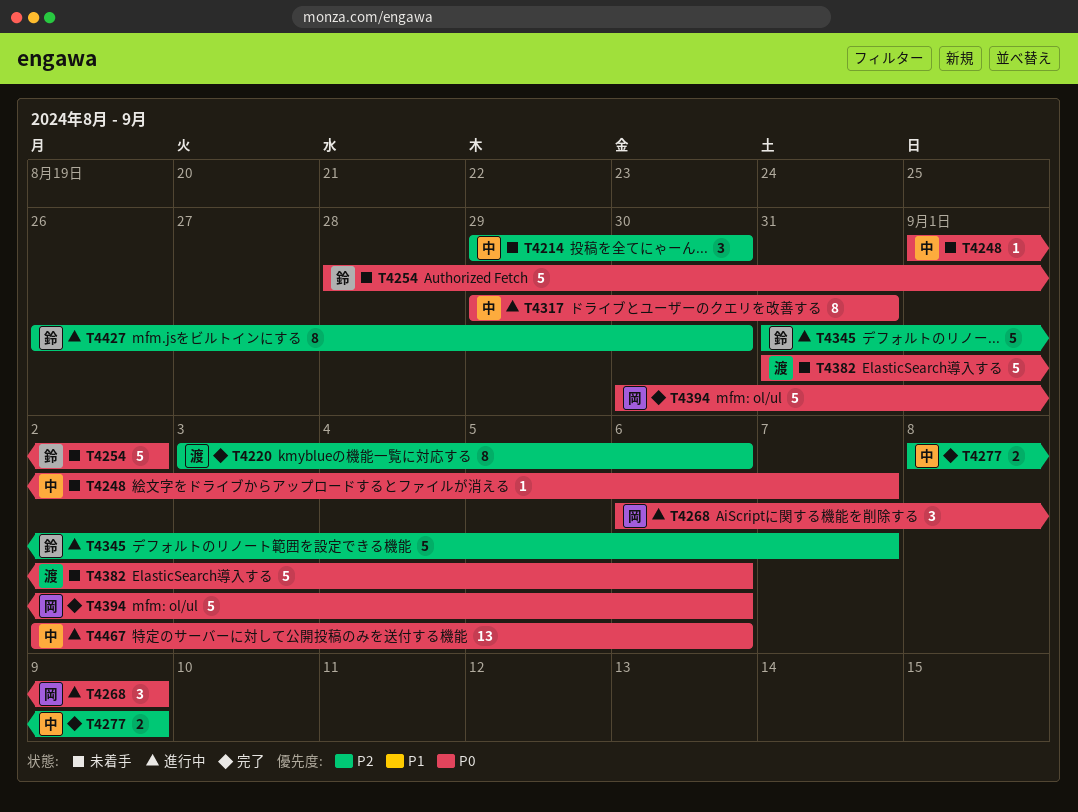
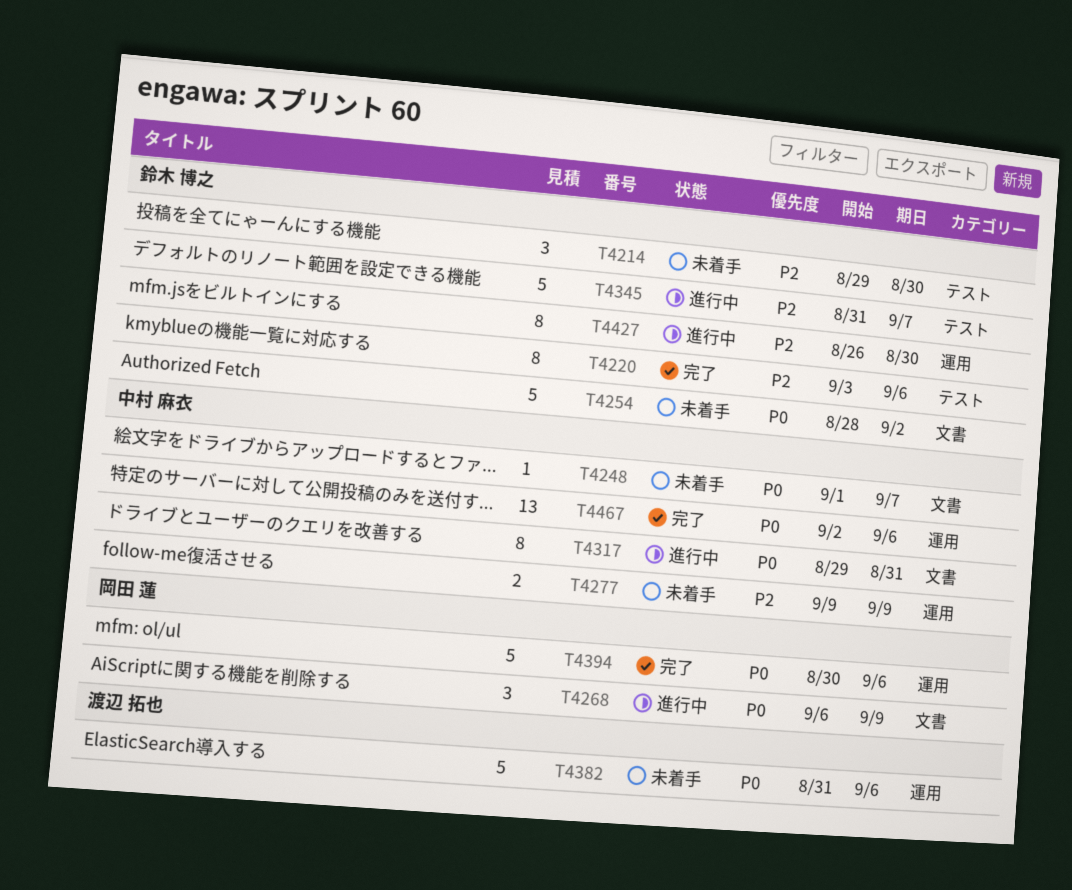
T4214, owner: 中村 麻衣 -> 鈴木 博之
T4220, owner: 渡辺 拓也 -> 鈴木 博之
T4277, status: 完了 -> 未着手
T4277, start: Sep 8 -> Sep 9
T4467, status: 進行中 -> 完了

